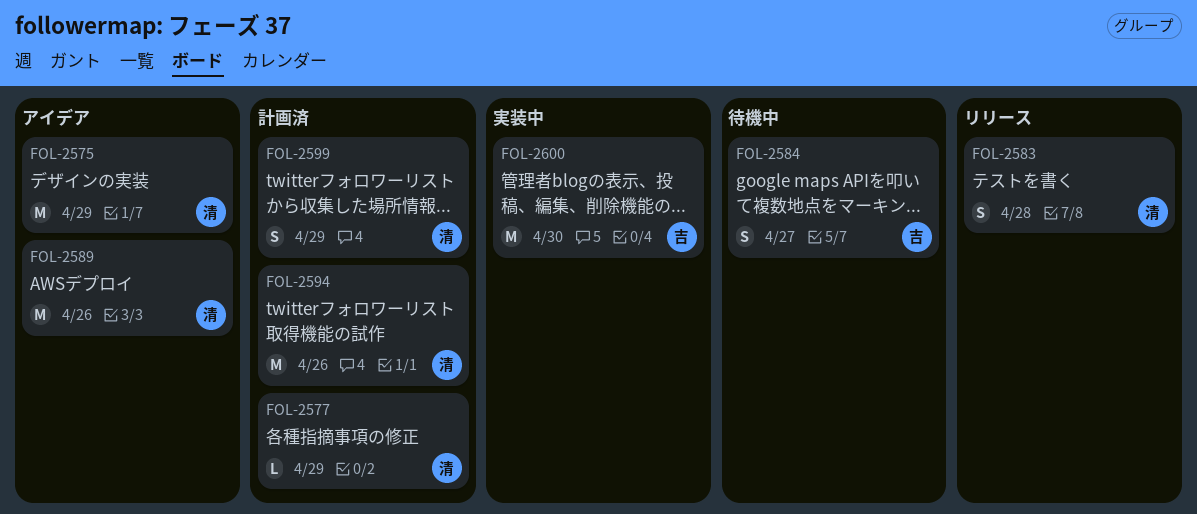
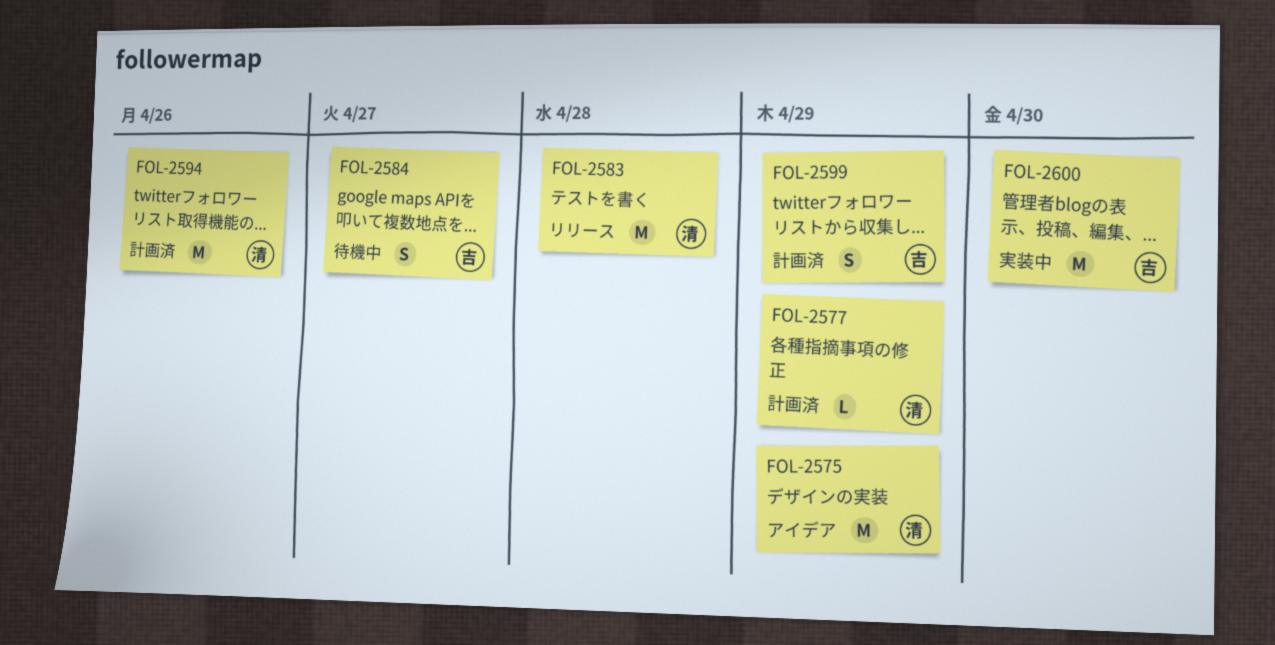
FOL-2583, estimate: S -> M
FOL-2589: present -> none
FOL-2599, owner: 清 -> 吉

